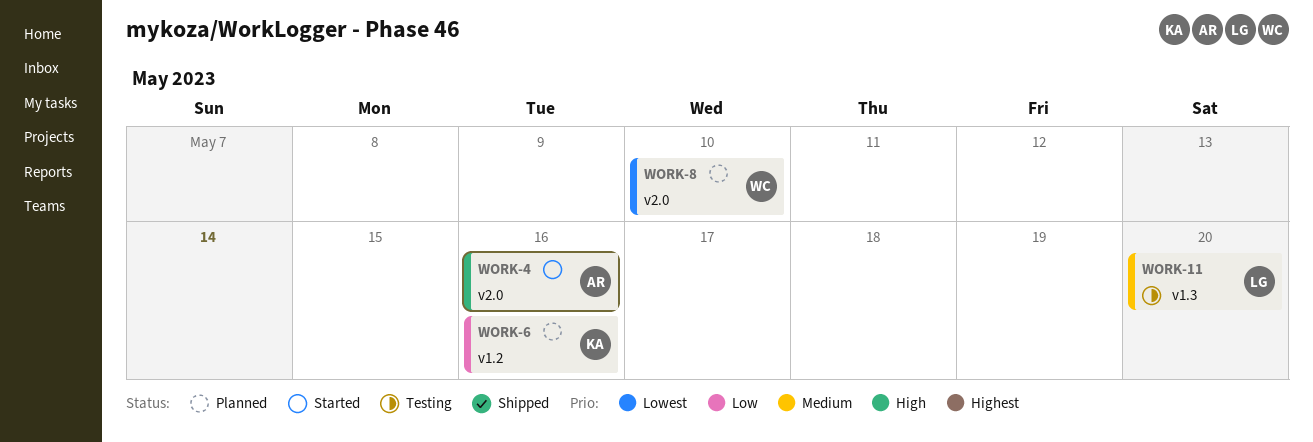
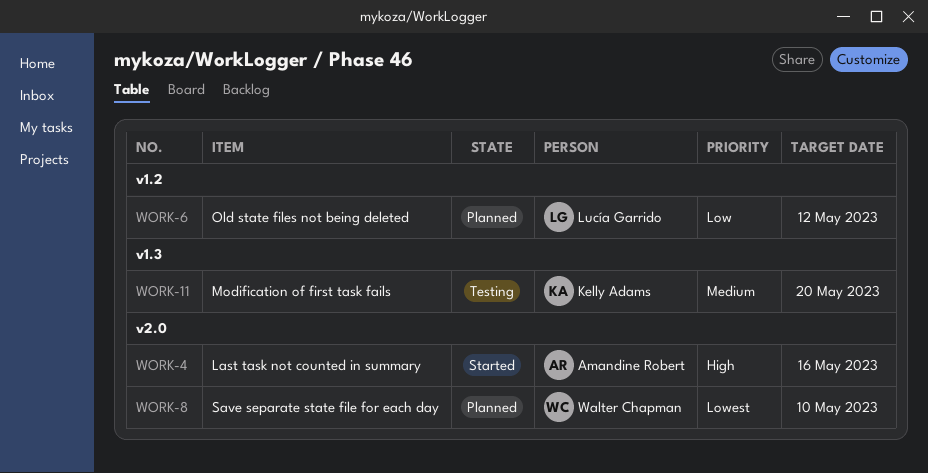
WORK-6, owner: Kelly Adams -> Lucía Garrido
WORK-6, due: May 16 -> May 12
WORK-11, owner: Lucía Garrido -> Kelly Adams

